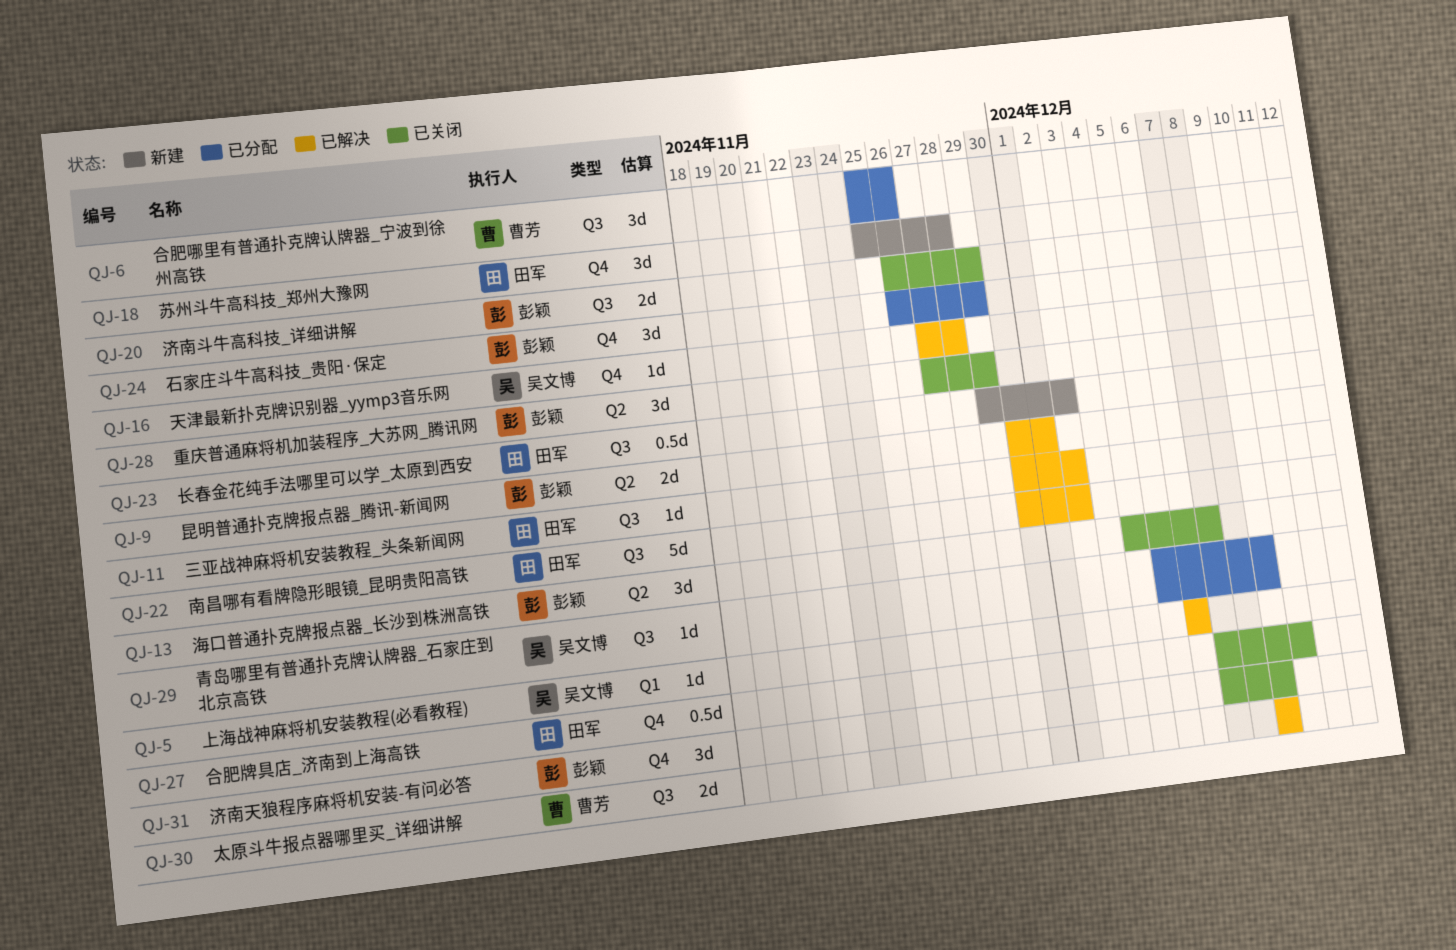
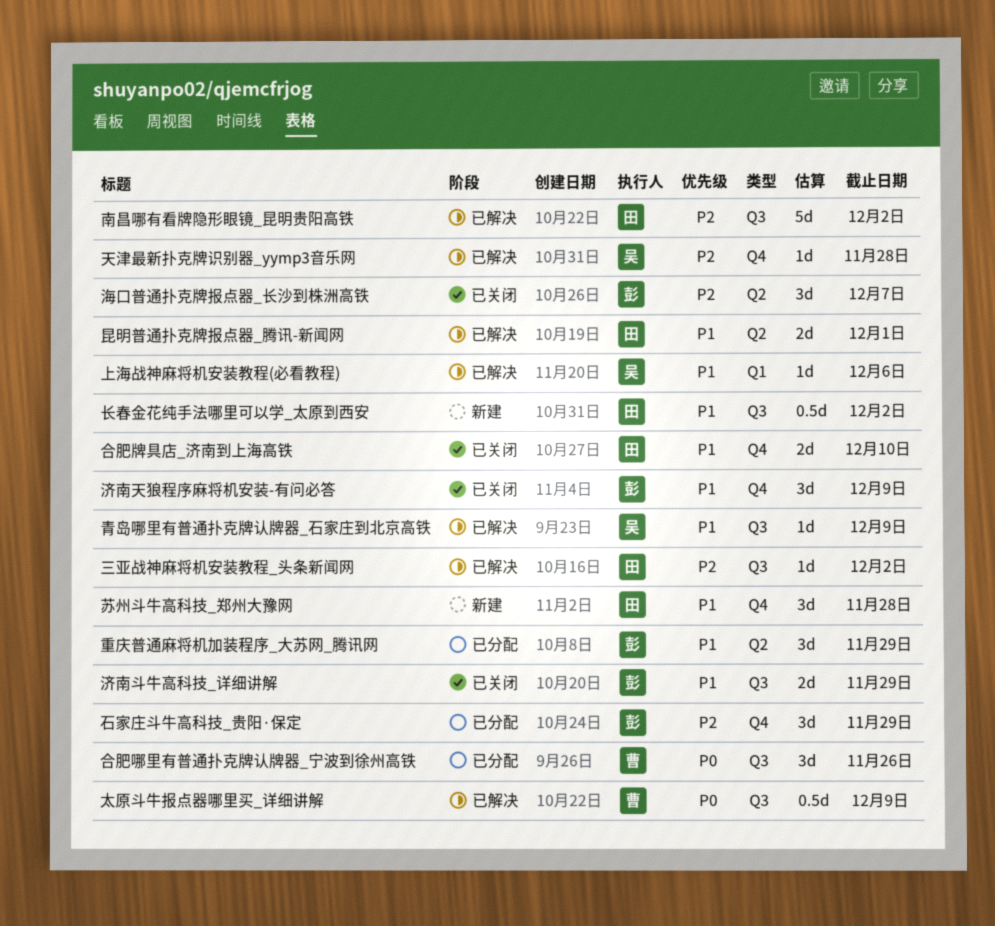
合肥牌具店_济南到上海高铁, estimate: 0.5d -> 2d
太原斗牛报点器哪里买_详细讲解, estimate: 2d -> 0.5d
昆明普通扑克牌报点器_腾讯-新闻网, owner: 彭颖 -> 田军
重庆普通麻将机加装程序_大苏网_腾讯网, status: 已关闭 -> 已分配
青岛哪里有普通扑克牌认牌器_石家庄到北京高铁, status: 已分配 -> 已解决

